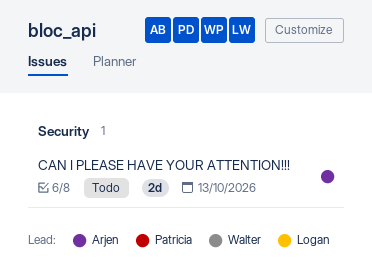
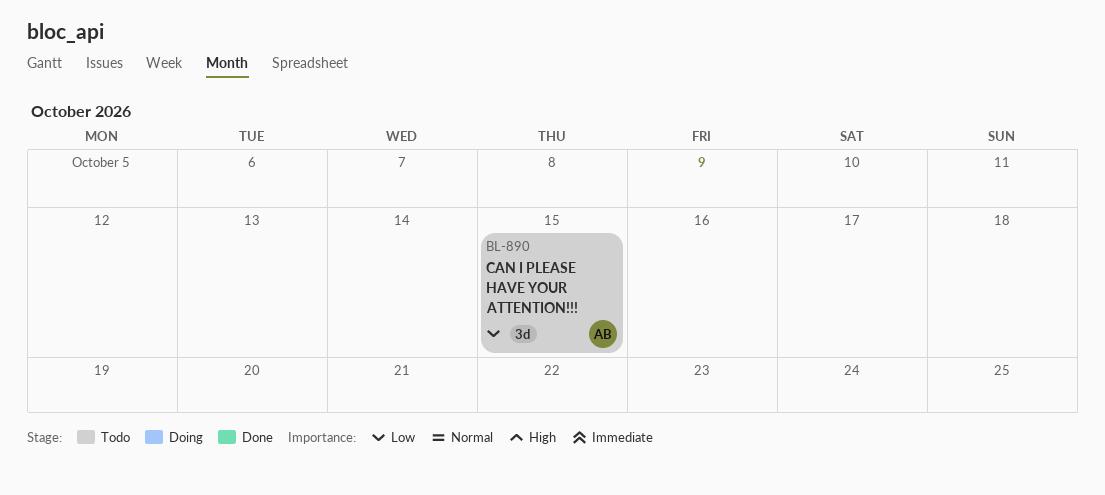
CAN I PLEASE HAVE YOUR ATTENTION!!!, estimate: 2d -> 3d
CAN I PLEASE HAVE YOUR ATTENTION!!!, due: Oct 13 -> Oct 15

